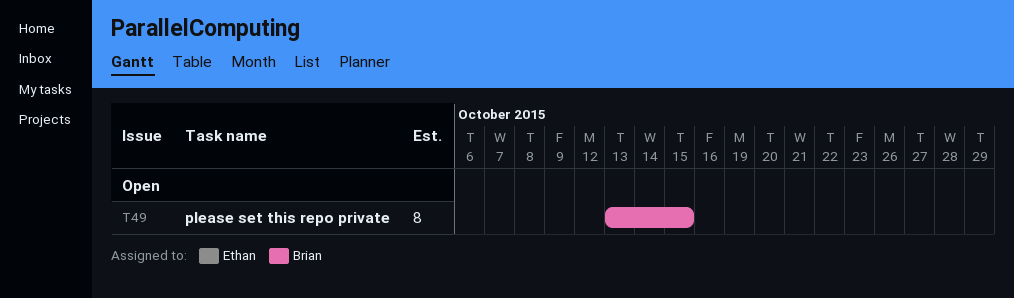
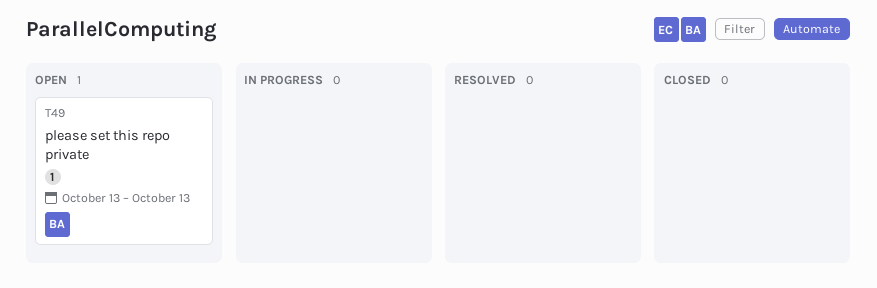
T49, estimate: 8 -> 1
T49, due: Oct 15 -> Oct 13

